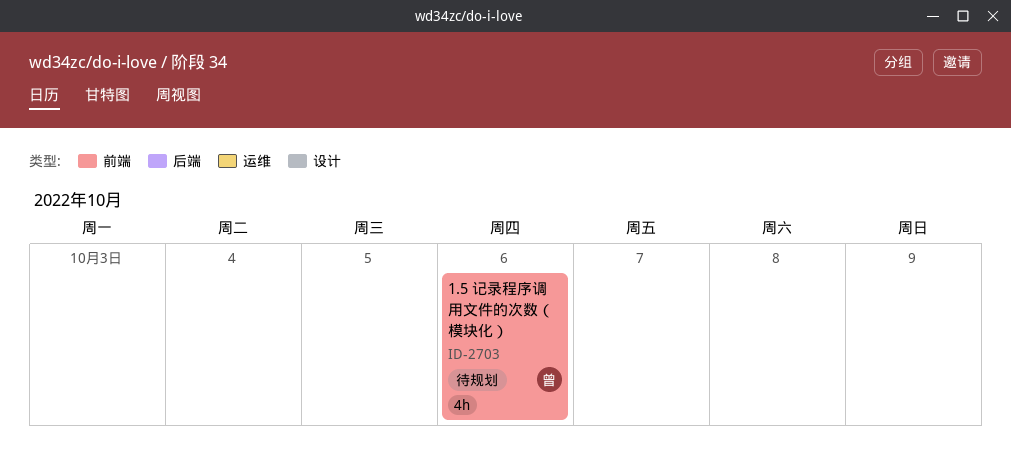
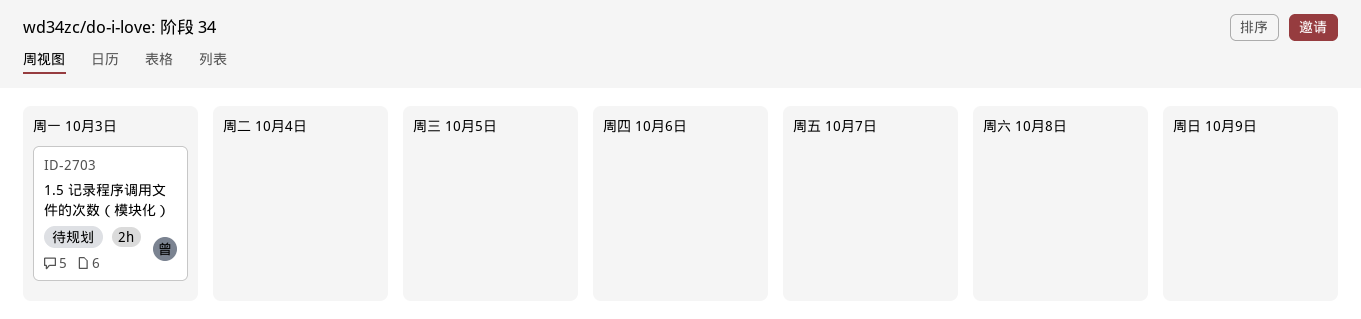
ID-2703, estimate: 4h -> 2h
ID-2703, due: Oct 6 -> Oct 3

